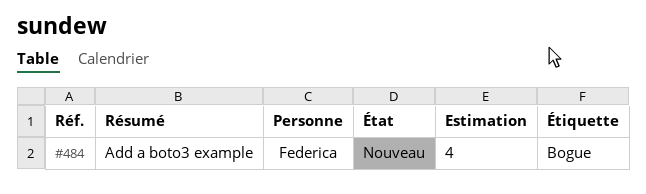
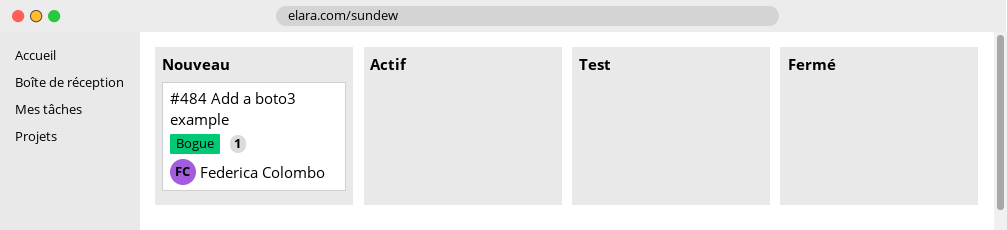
#484, estimate: 4 -> 1

